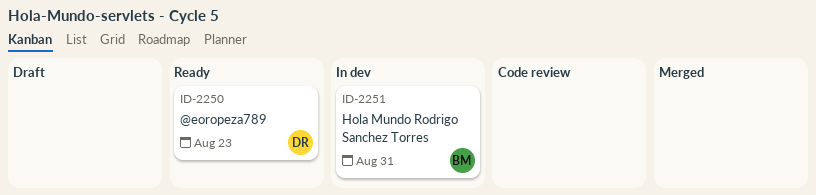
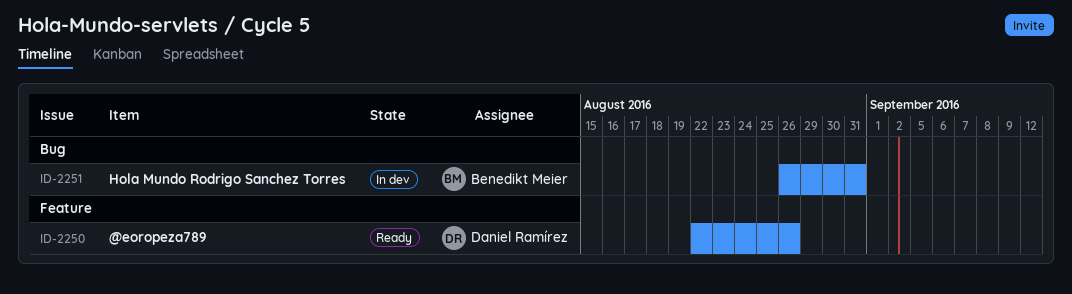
ID-2250, due: Aug 23 -> Aug 26

